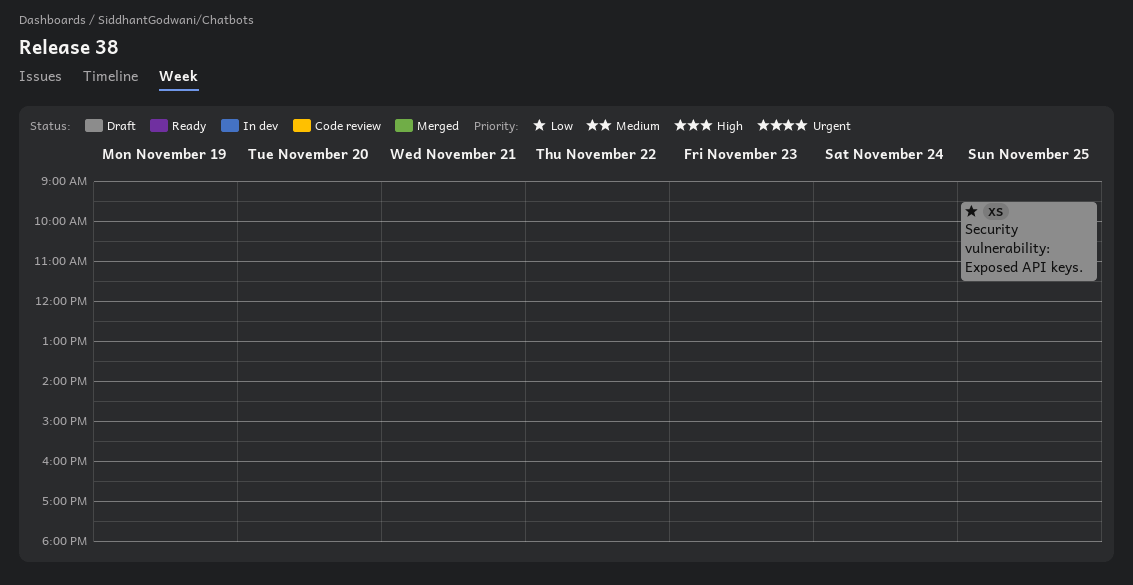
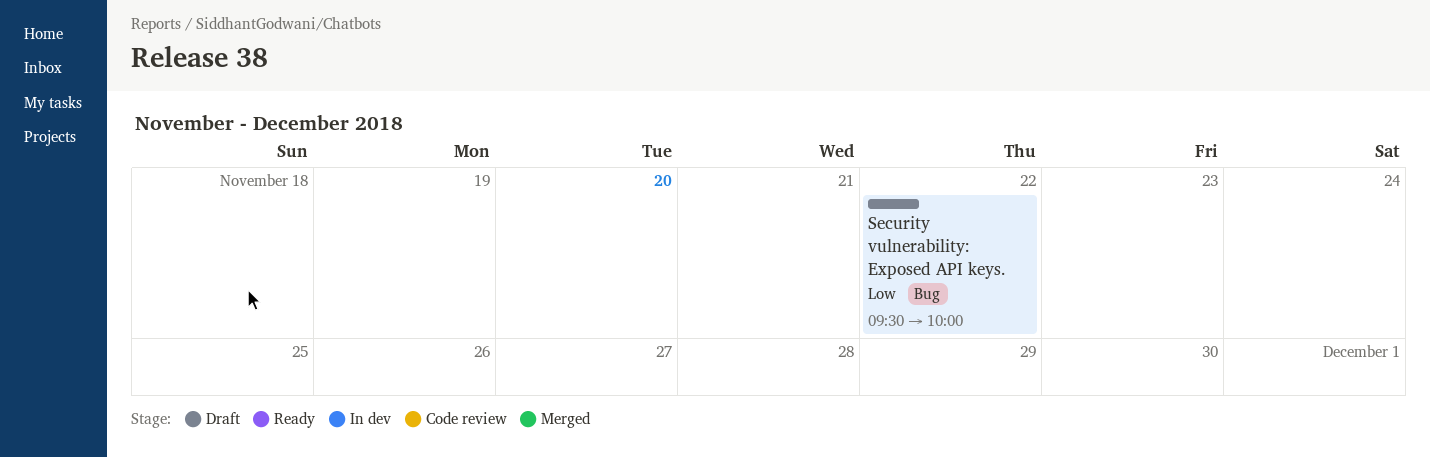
Security vulnerability: Exposed API keys., day: Nov 25 -> Nov 22
Security vulnerability: Exposed API keys., ends: 11:30 -> 10:00

